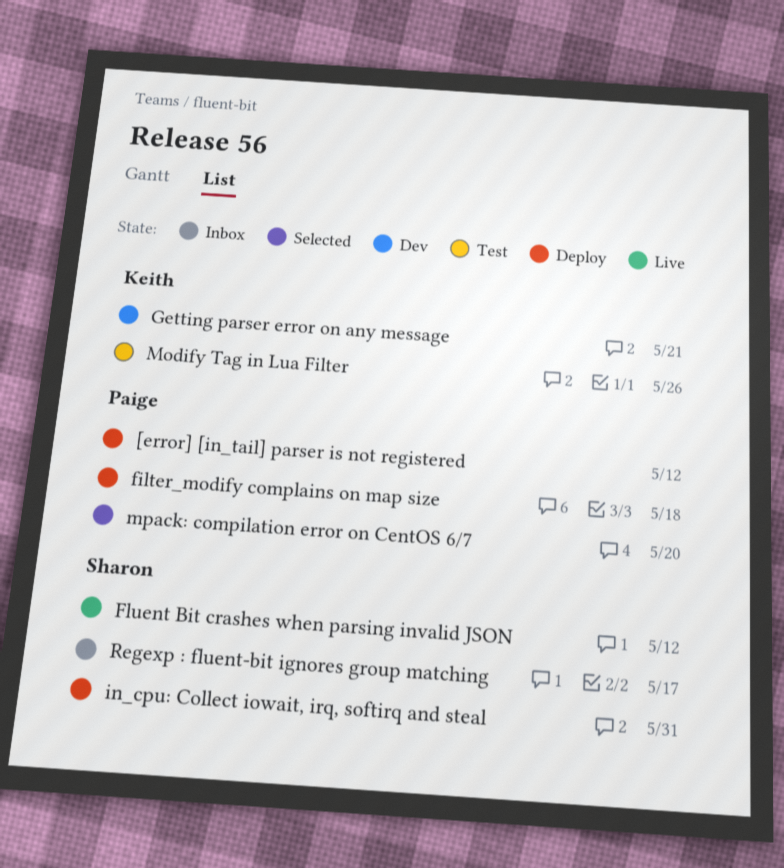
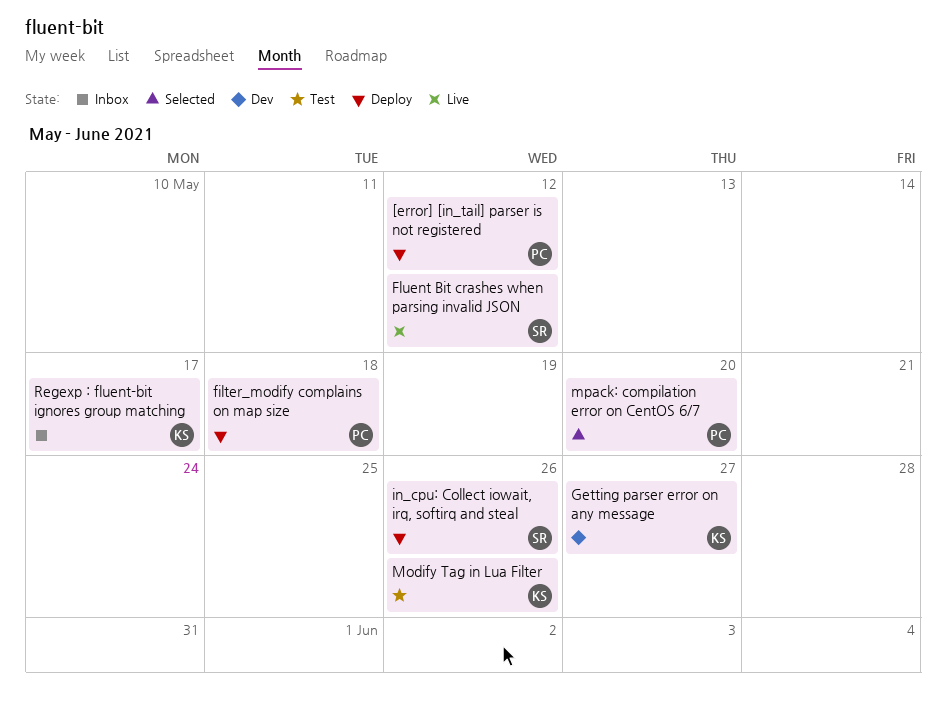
Getting parser error on any message, due: May 21 -> May 27
in_cpu: Collect iowait, irq, softirq and steal, due: May 31 -> May 26
Regexp : fluent-bit ignores group matching, owner: Sharon -> Keith

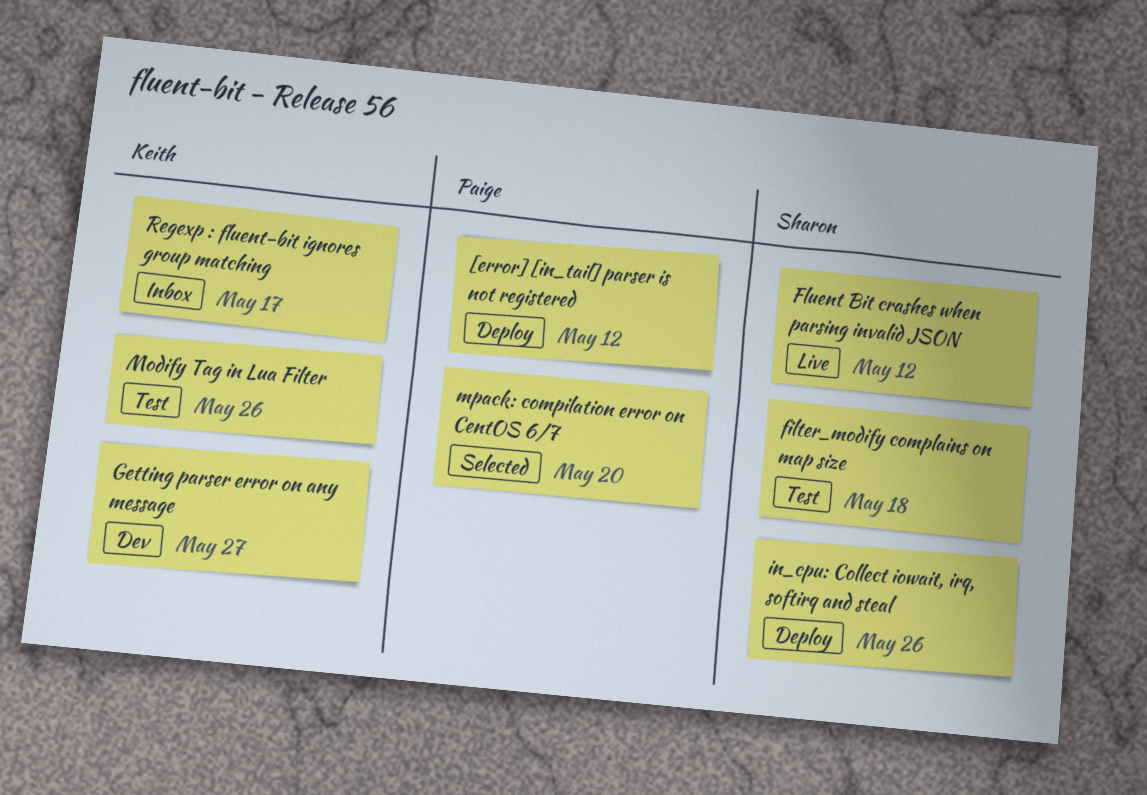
filter_modify complains on map size, status: Deploy -> Test
filter_modify complains on map size, owner: Paige -> Sharon

